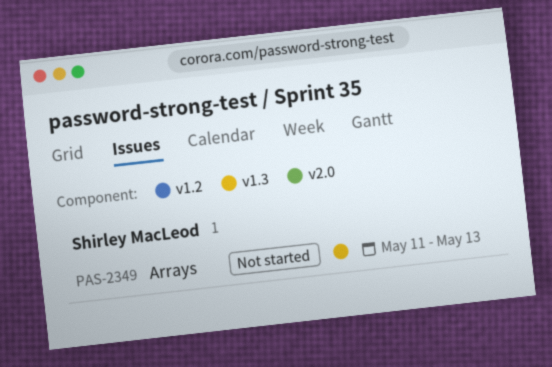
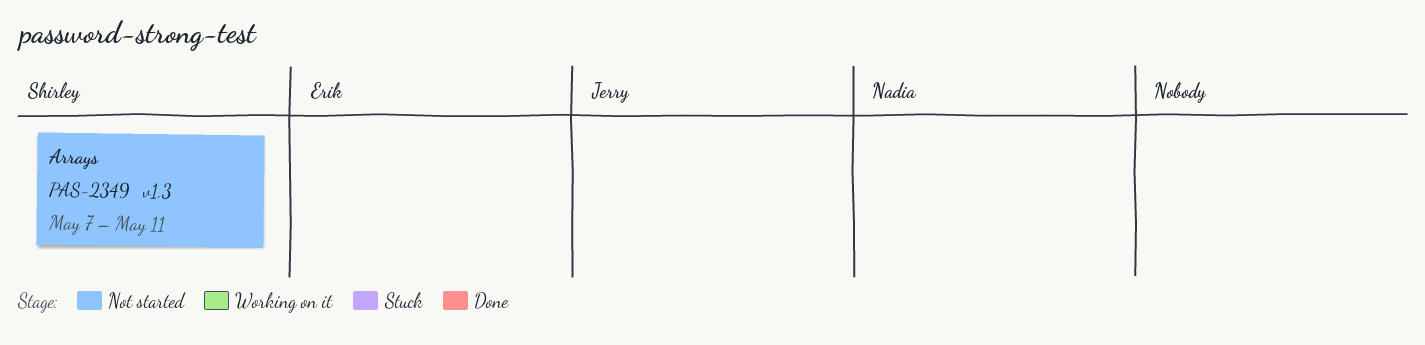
PAS-2349, start: May 11 -> May 7
PAS-2349, due: May 13 -> May 11

